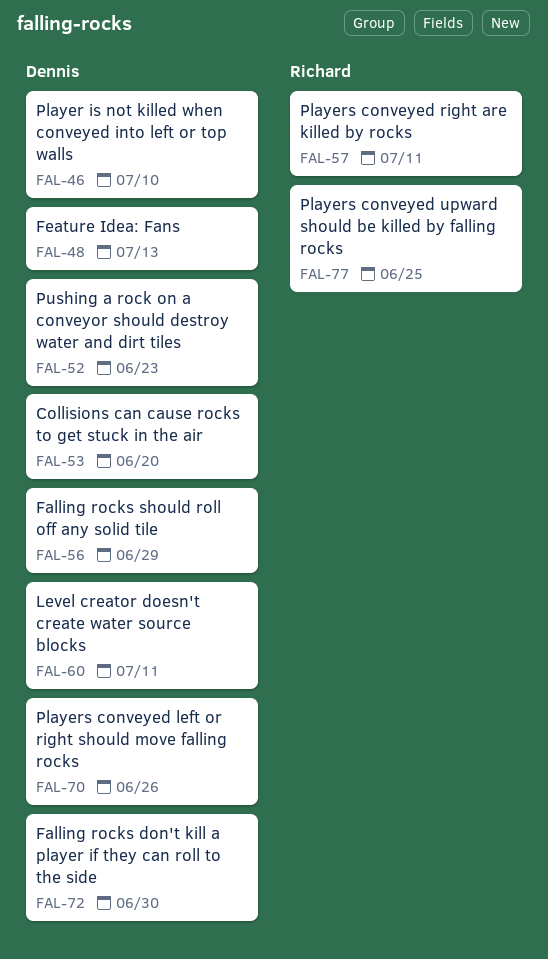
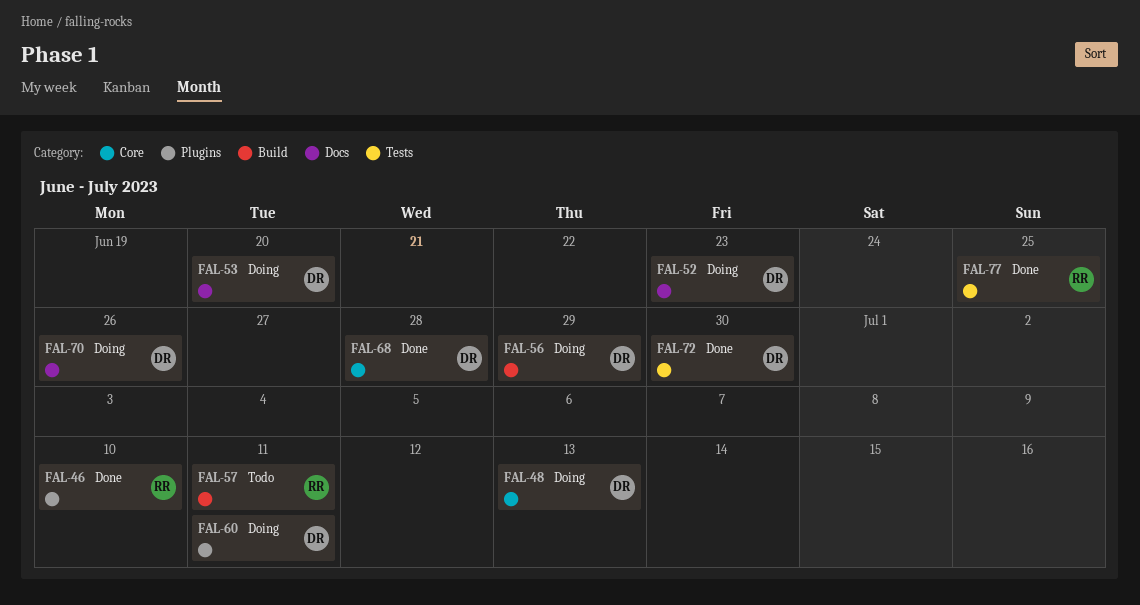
FAL-46, owner: Dennis -> Richard
FAL-68: none -> present

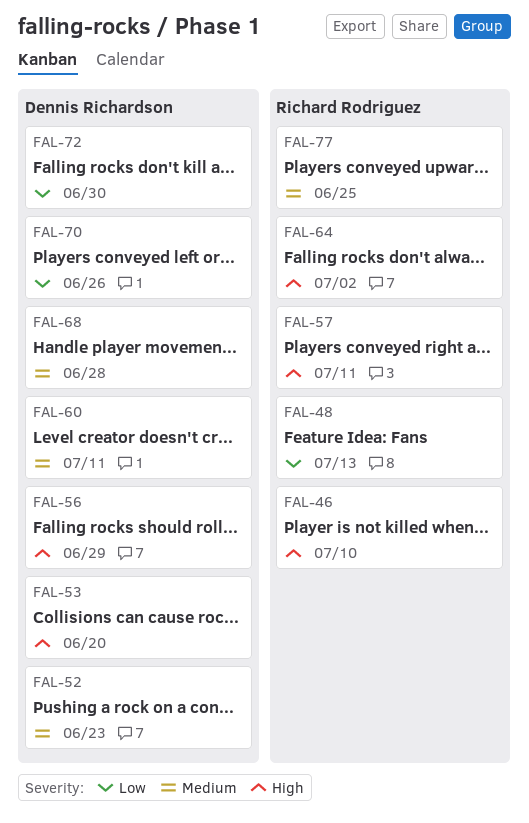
FAL-48, owner: Dennis Richardson -> Richard Rodriguez
FAL-64: none -> present

